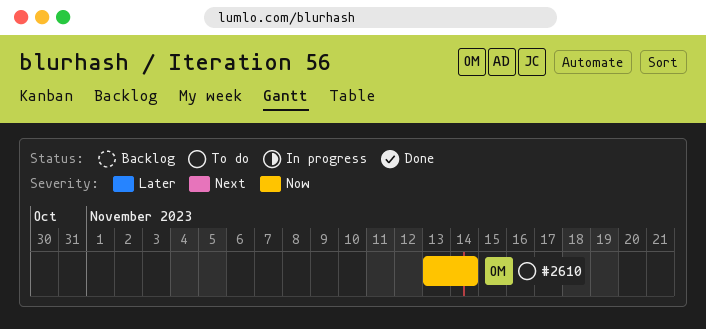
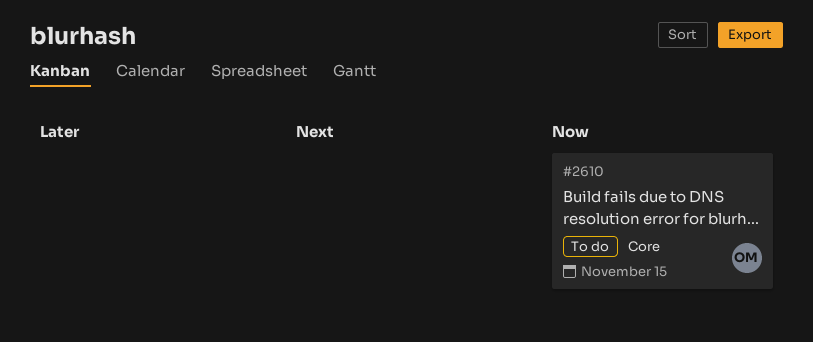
#2610, due: Nov 14 -> Nov 15

